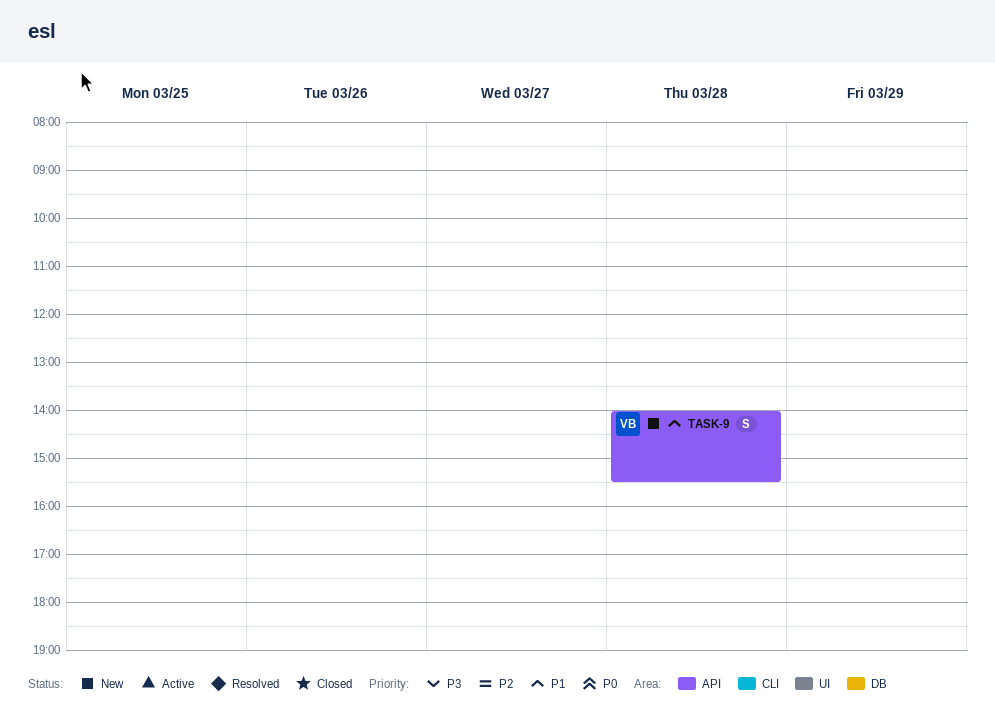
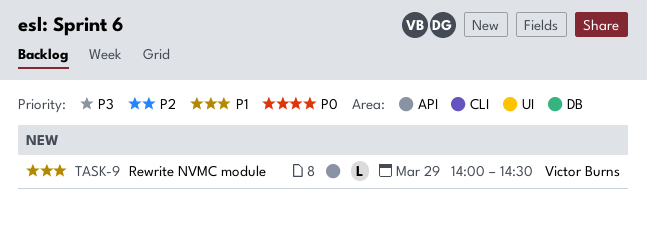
TASK-9, estimate: S -> L
TASK-9, day: Mar 28 -> Mar 29
TASK-9, ends: 15:30 -> 14:30

